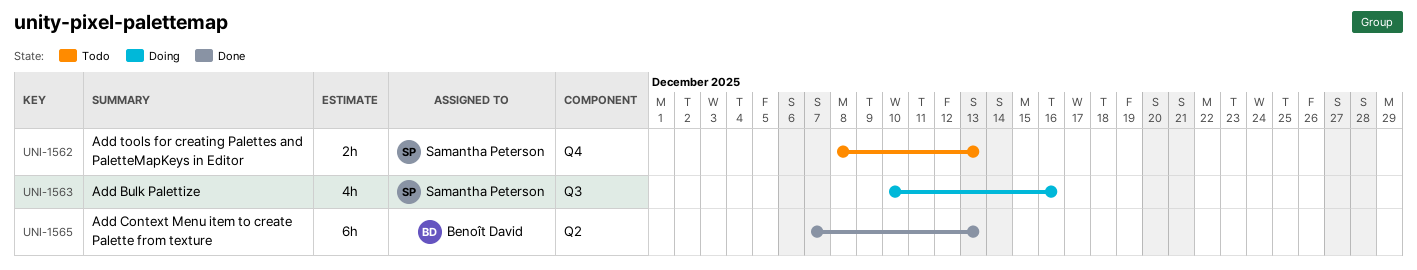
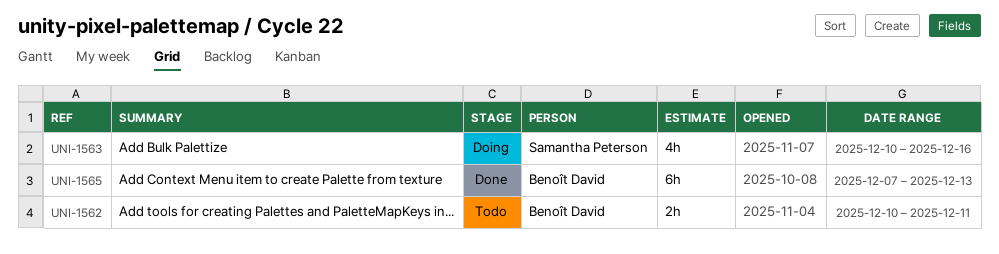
UNI-1562, owner: Samantha Peterson -> Benoît David
UNI-1562, start: Dec 8 -> Dec 10
UNI-1562, due: Dec 13 -> Dec 11

